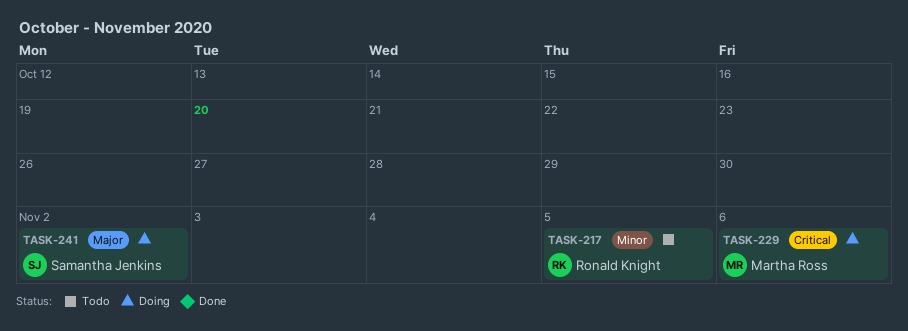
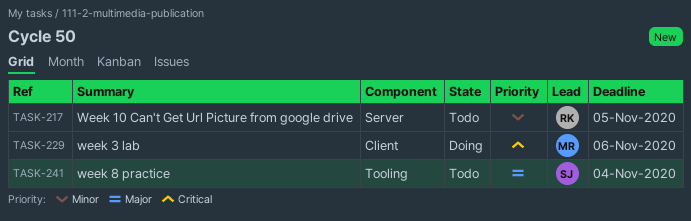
TASK-241, status: Doing -> Todo
TASK-241, due: Nov 2 -> Nov 4

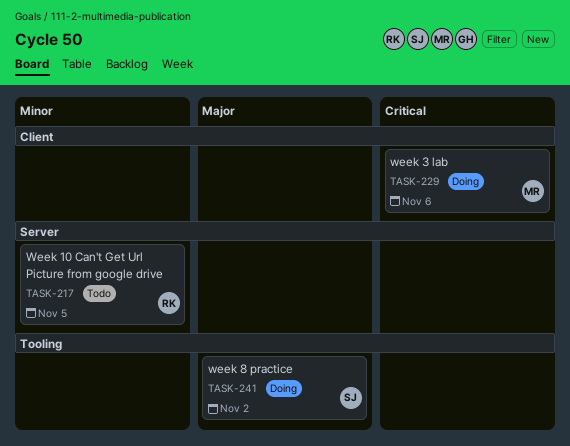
TASK-241, status: Todo -> Doing
TASK-241, due: Nov 4 -> Nov 2

